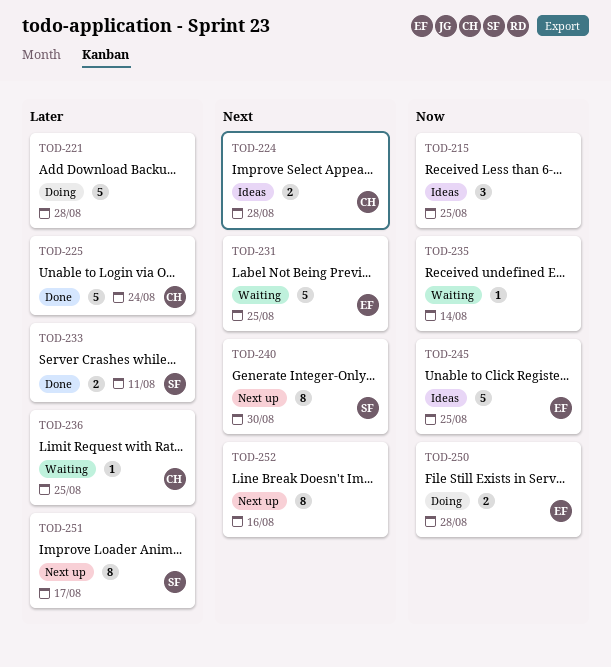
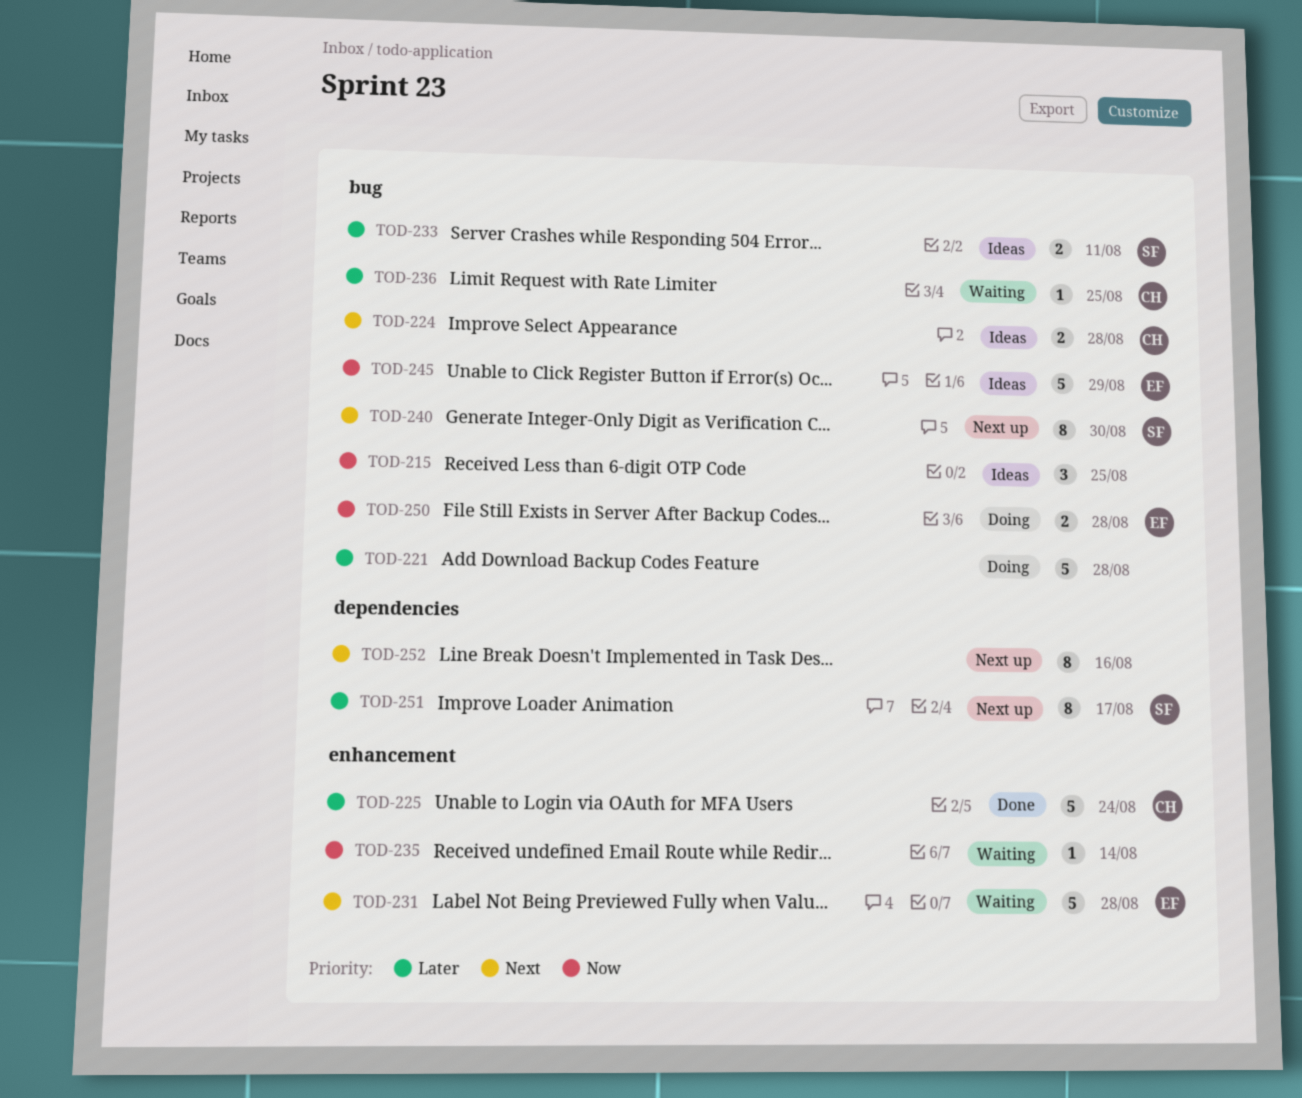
TOD-231, due: Aug 25 -> Aug 28
TOD-233, status: Done -> Ideas
TOD-245, due: Aug 25 -> Aug 29

